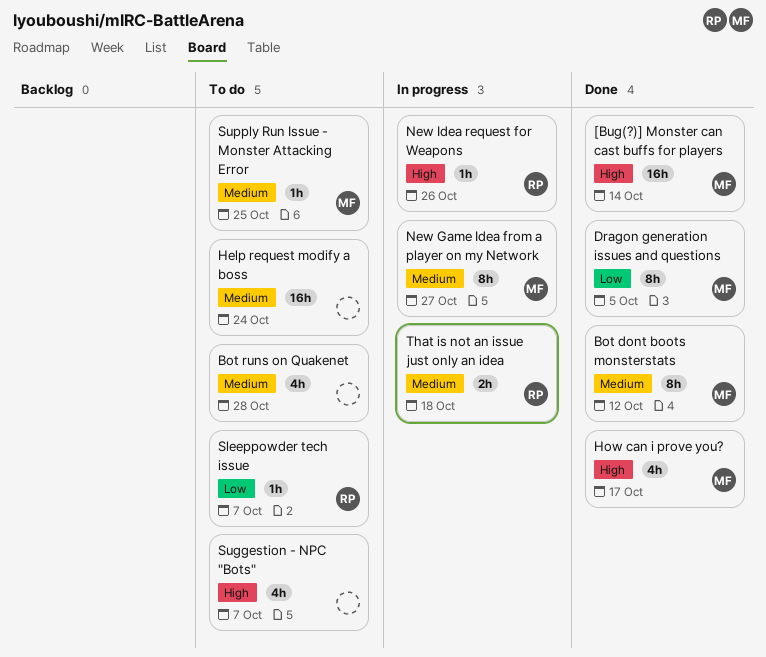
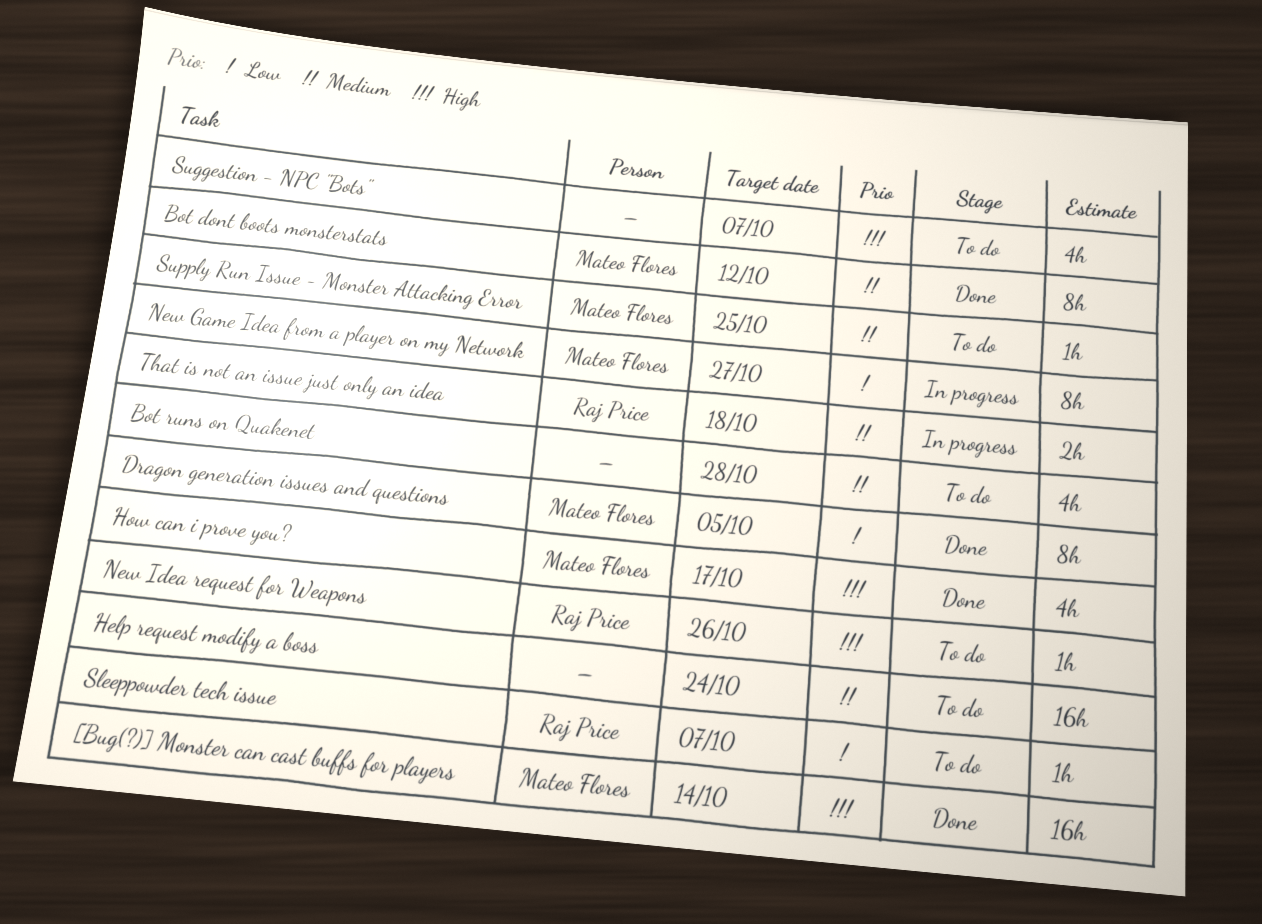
New Game Idea from a player on my Network, priority: Medium -> Low
New Idea request for Weapons, status: In progress -> To do

